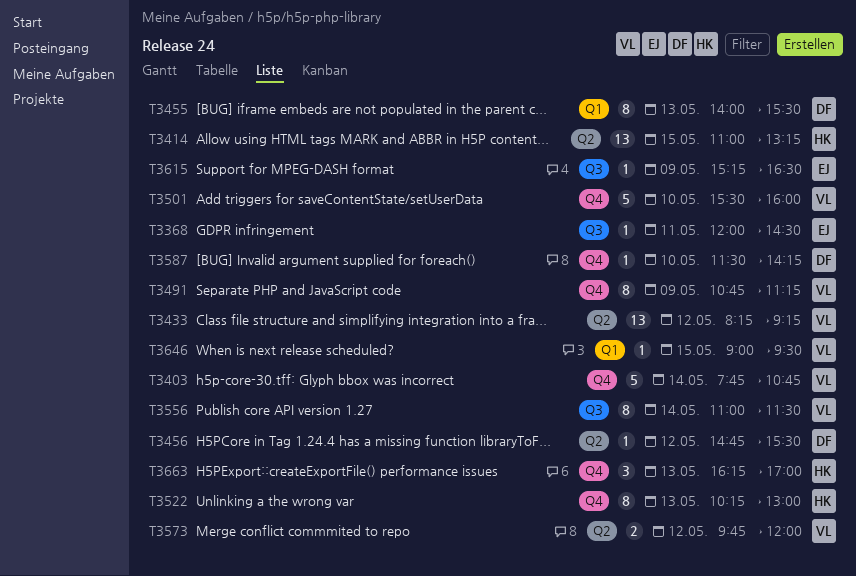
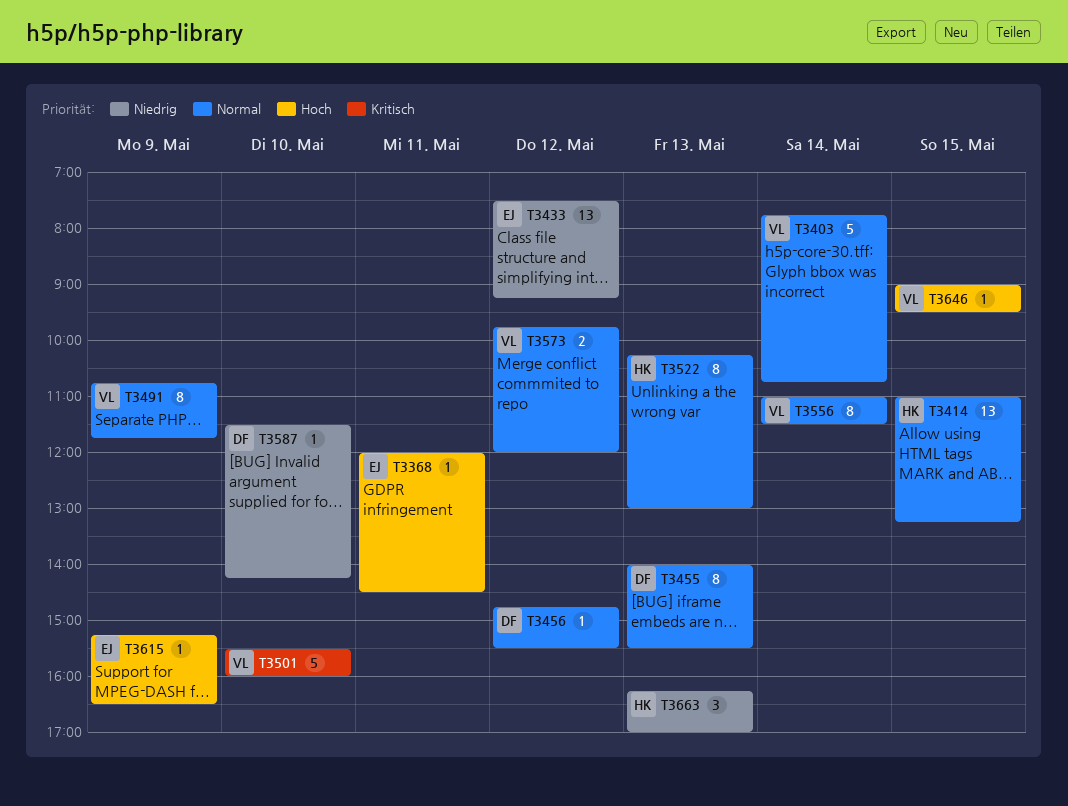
T3433, owner: VL -> EJ
T3433, begins: 08:15 -> 07:30
T3491, ends: 11:15 -> 11:45

